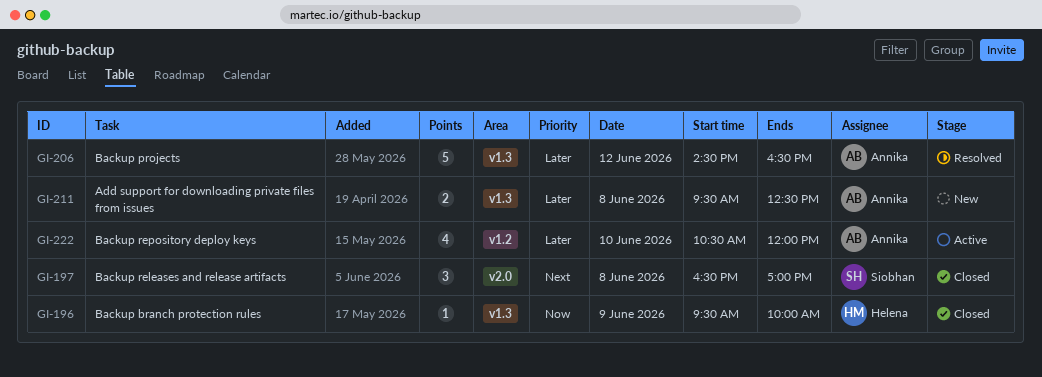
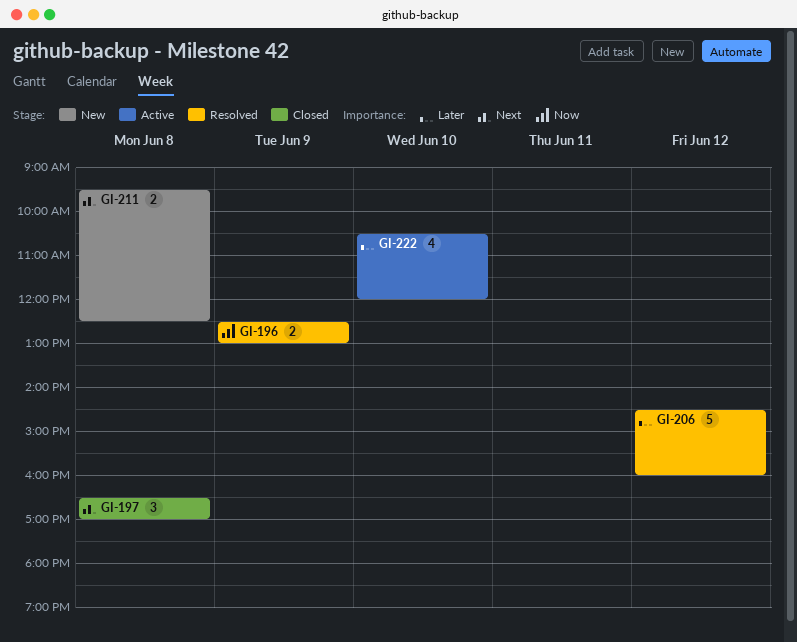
GI-196, status: Closed -> Resolved
GI-196, estimate: 1 -> 2
GI-196, begins: 09:30 -> 12:30
GI-196, ends: 10:00 -> 13:00
GI-206, ends: 16:30 -> 16:00
GI-211, priority: Later -> Next

